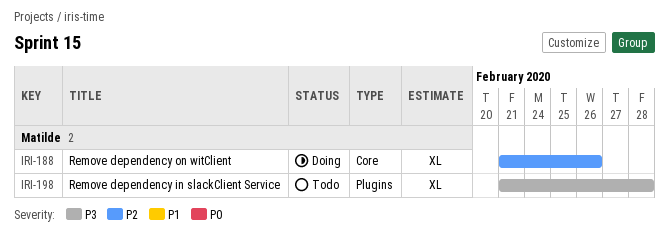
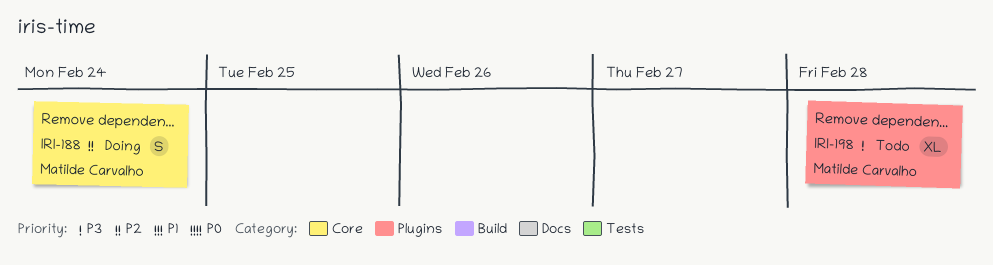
IRI-188, estimate: XL -> S
IRI-188, due: Feb 26 -> Feb 24

